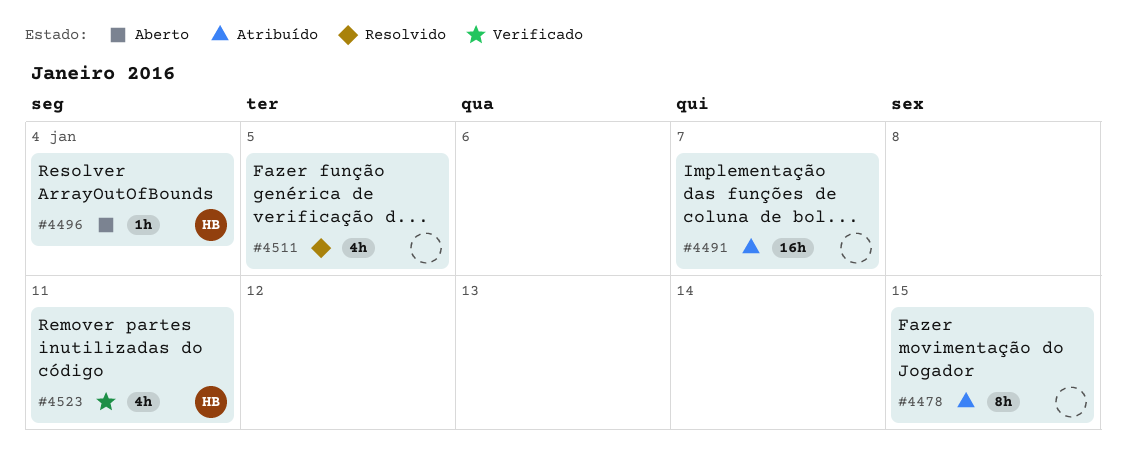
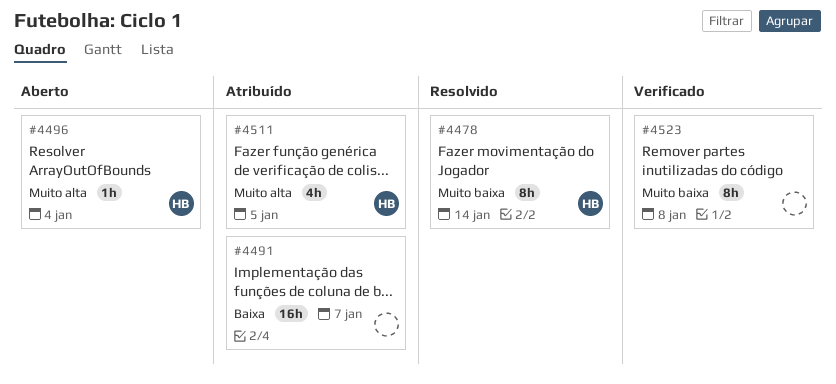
#4478, status: Atribuído -> Resolvido
#4478, owner: none -> HB
#4478, due: Jan 15 -> Jan 14
#4511, status: Resolvido -> Atribuído
#4511, owner: none -> HB
#4523, owner: HB -> none
#4523, estimate: 4h -> 8h
#4523, due: Jan 11 -> Jan 8

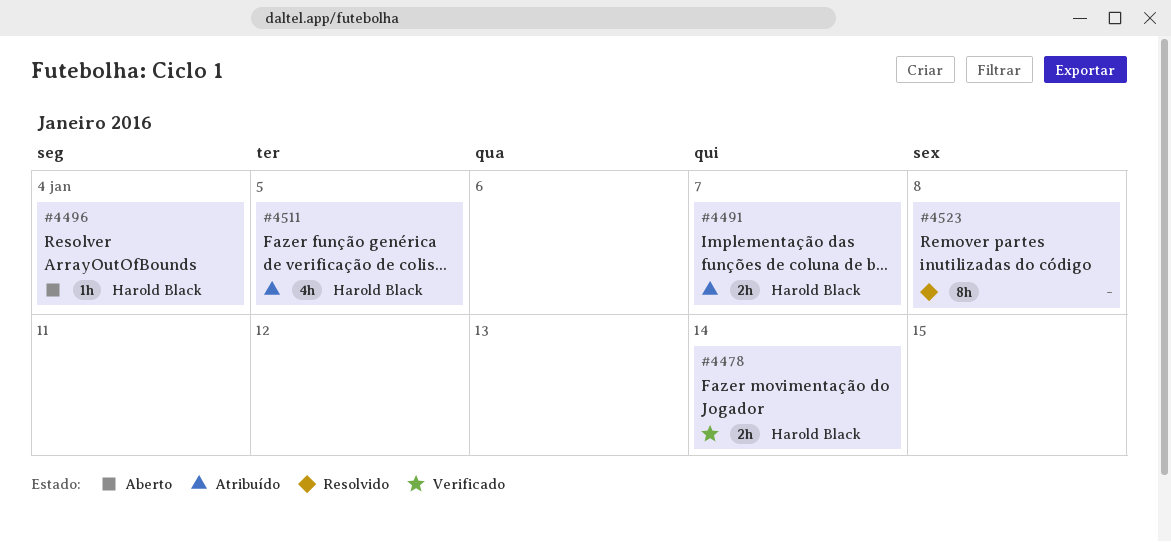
#4478, status: Resolvido -> Verificado
#4478, estimate: 8h -> 2h
#4491, owner: none -> Harold Black
#4491, estimate: 16h -> 2h
#4523, status: Verificado -> Resolvido

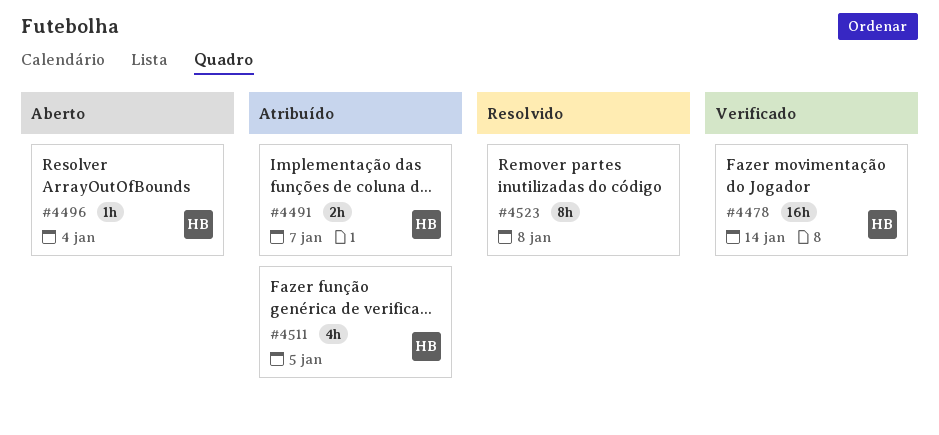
#4478, estimate: 2h -> 16h

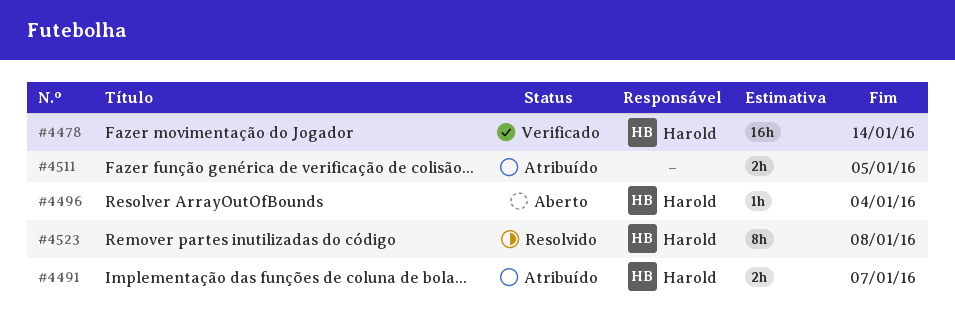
#4511, owner: Harold -> none
#4511, estimate: 4h -> 2h
#4523, owner: none -> Harold

